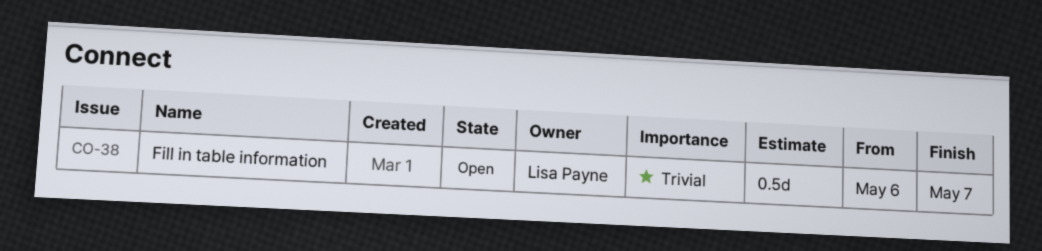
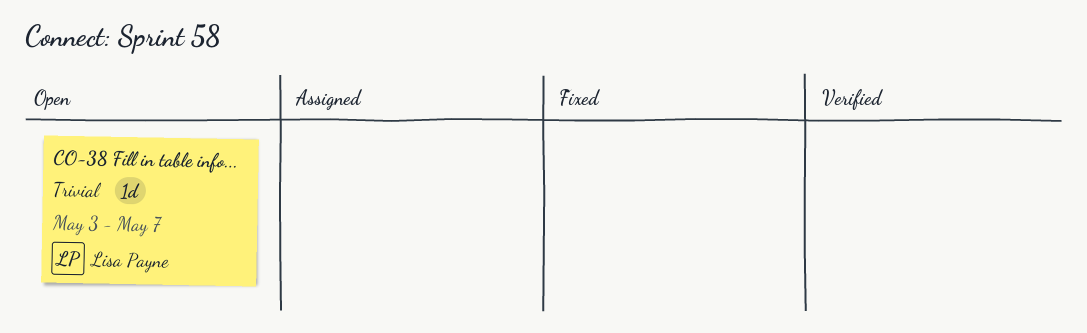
CO-38, estimate: 0.5d -> 1d
CO-38, start: May 6 -> May 3

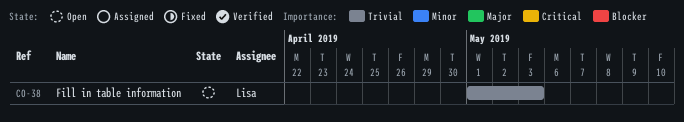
CO-38, start: May 3 -> May 1
CO-38, due: May 7 -> May 3

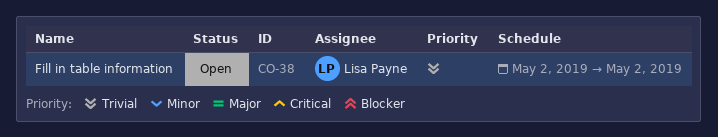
CO-38, start: May 1 -> May 2
CO-38, due: May 3 -> May 2

